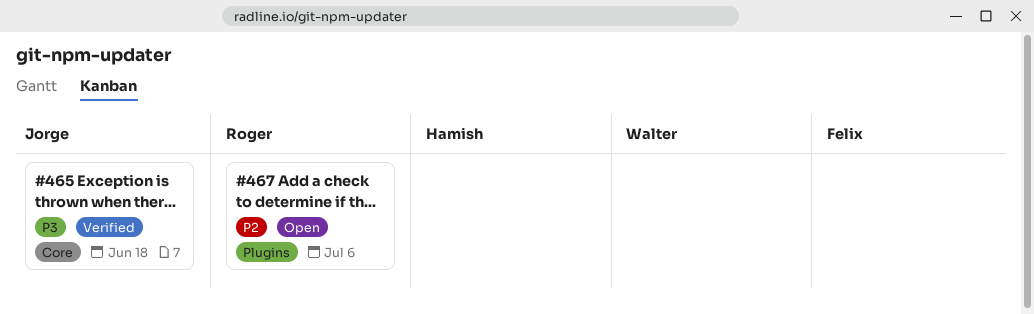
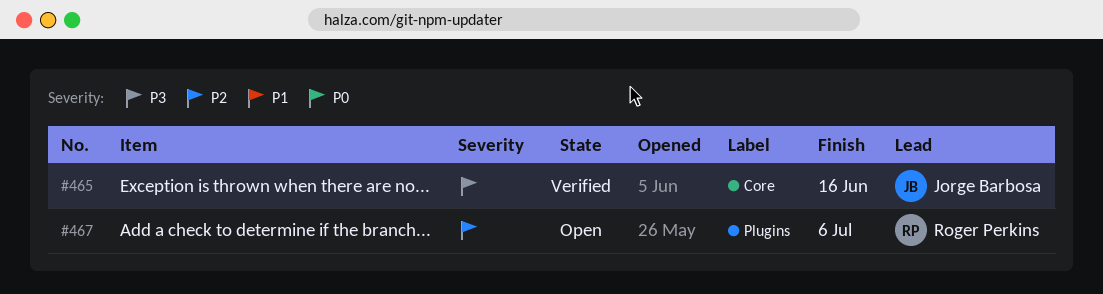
#465, due: Jun 18 -> Jun 16

